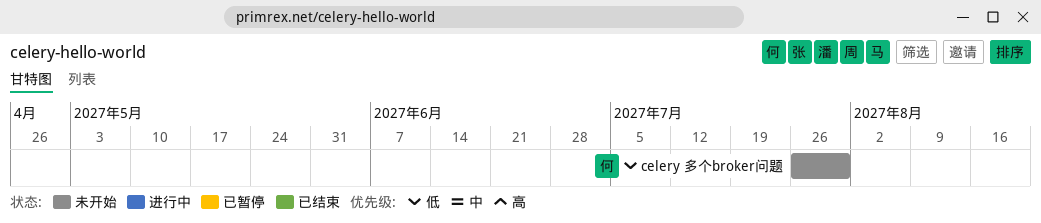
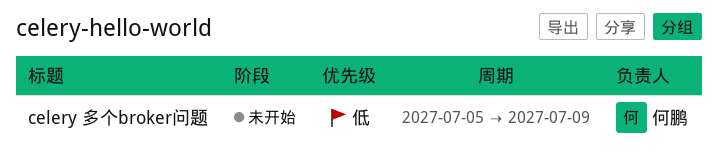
celery 多个broker问题, start: Jul 26 -> Jul 5
celery 多个broker问题, due: Jul 30 -> Jul 9

